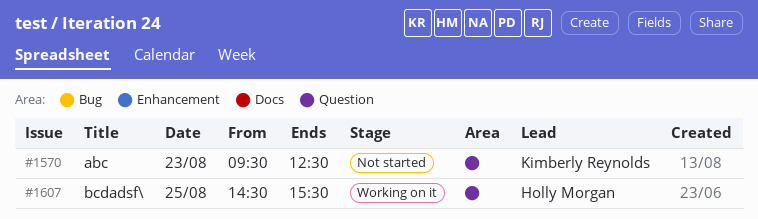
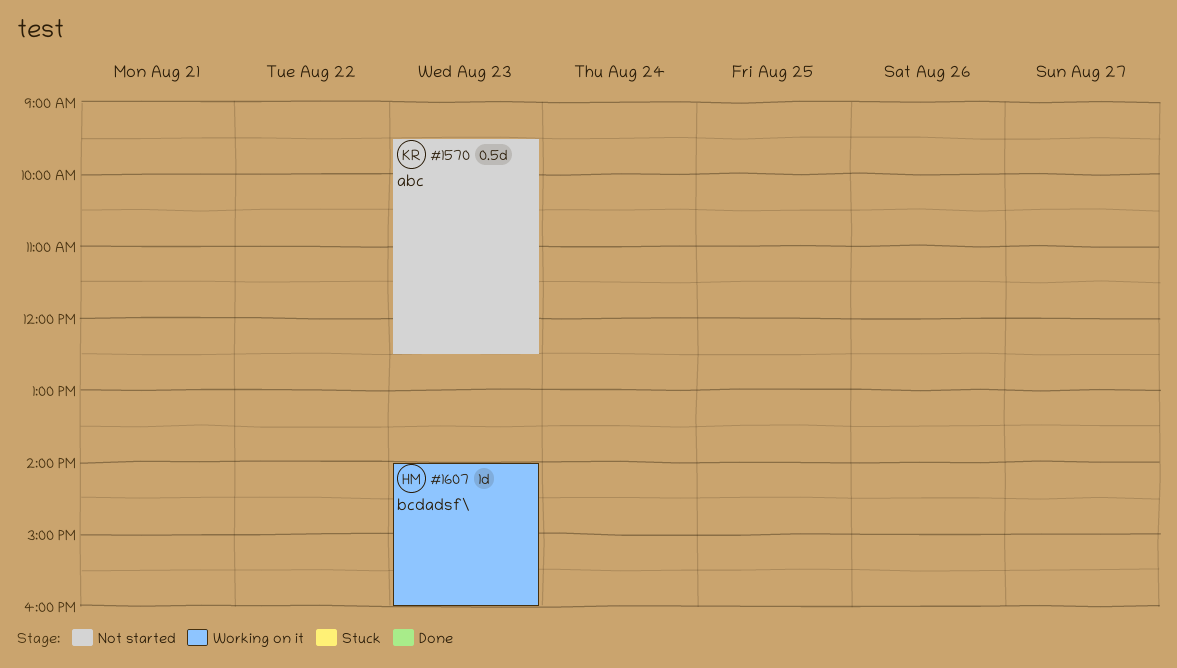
#1607, day: Aug 25 -> Aug 23
#1607, begins: 14:30 -> 14:00
#1607, ends: 15:30 -> 16:00

